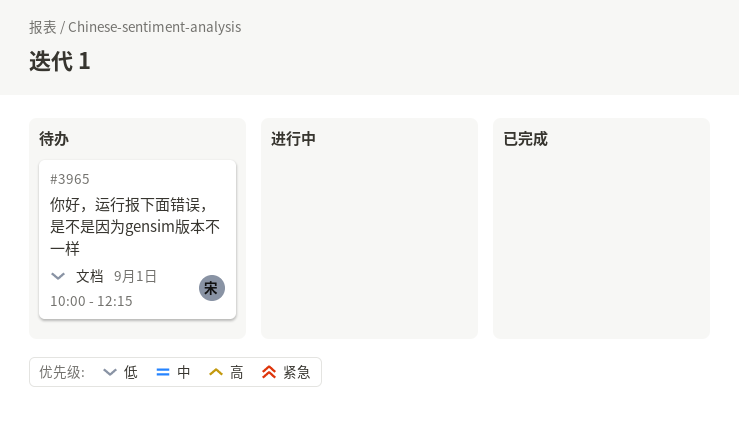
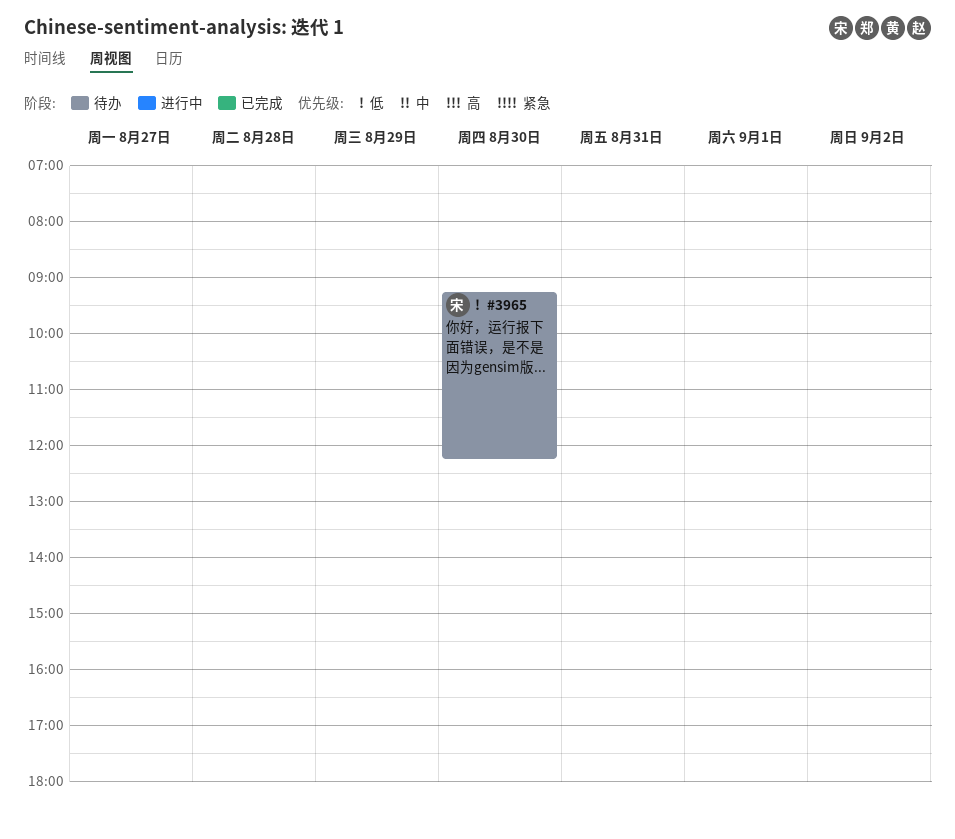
#3965, day: Sep 1 -> Aug 30
#3965, begins: 10:00 -> 09:15

